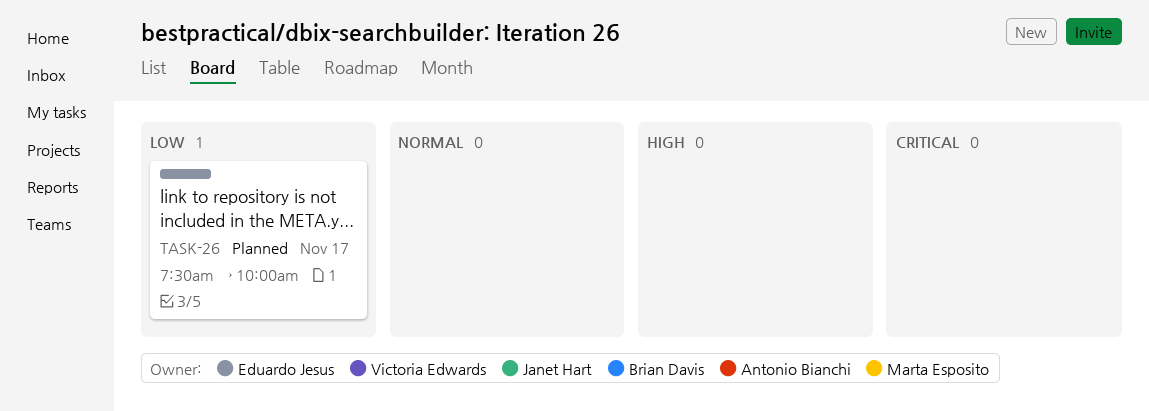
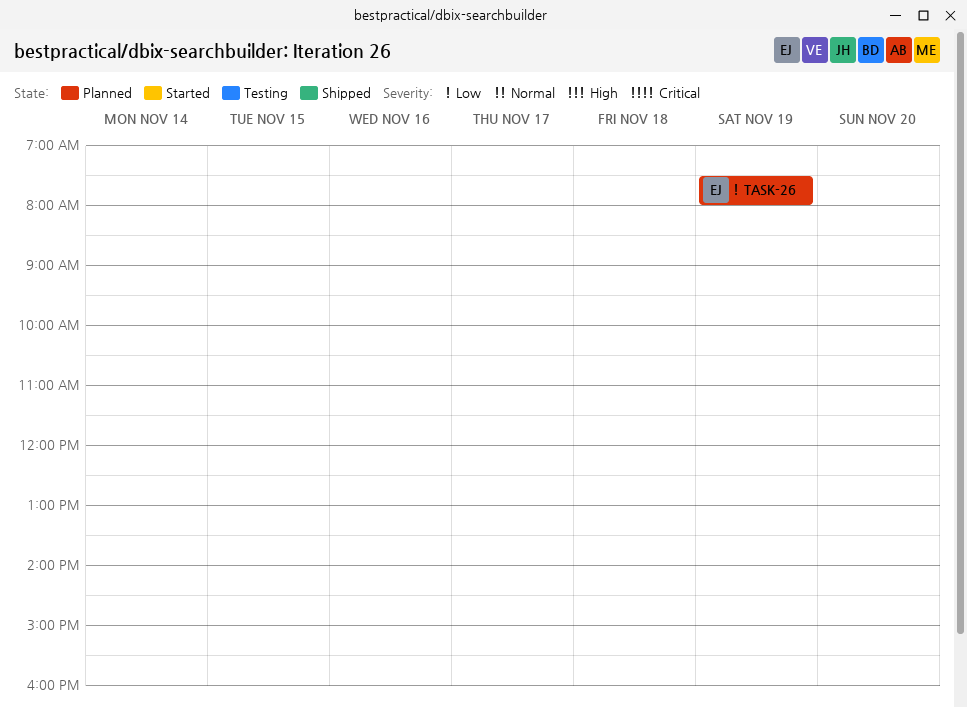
TASK-26, day: Nov 17 -> Nov 19
TASK-26, ends: 10:00 -> 08:00

